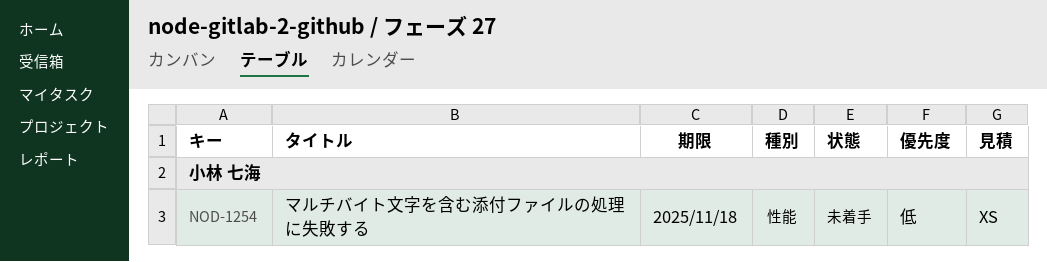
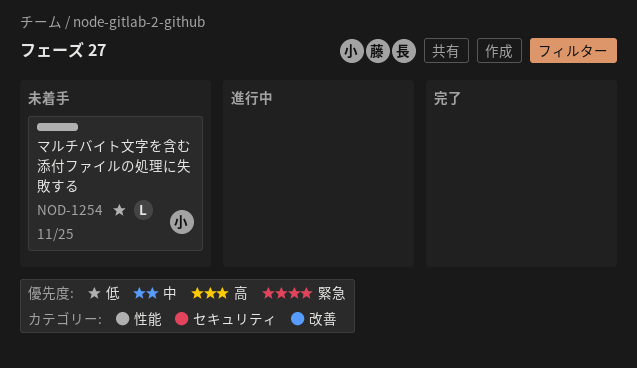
NOD-1254, estimate: XS -> L
NOD-1254, due: Nov 18 -> Nov 25

